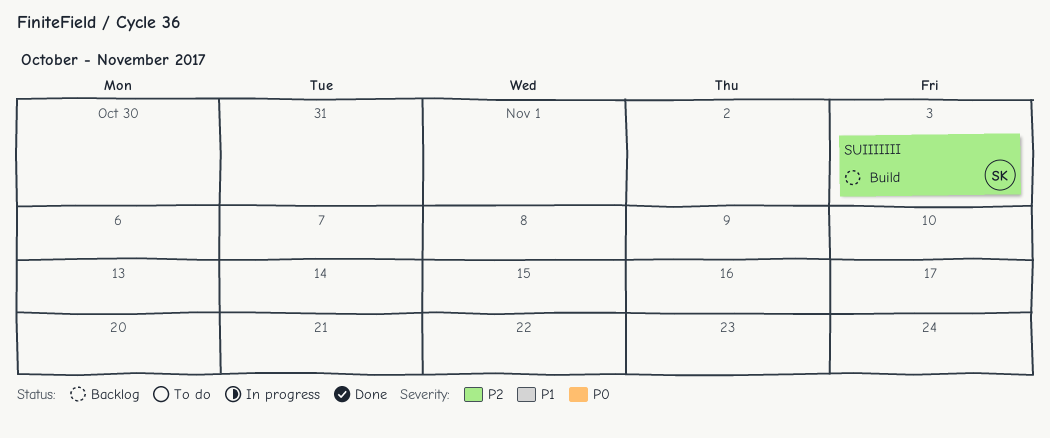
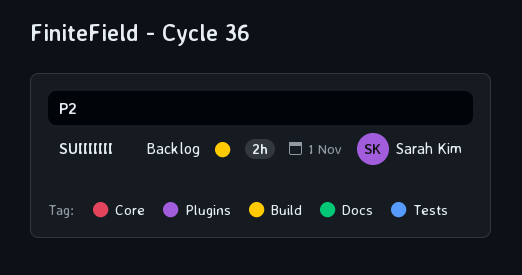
SUIIIIIII, due: Nov 3 -> Nov 1

